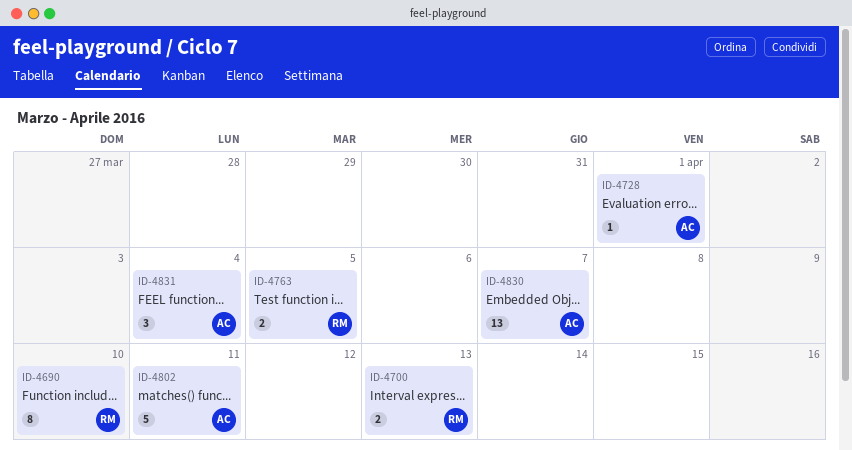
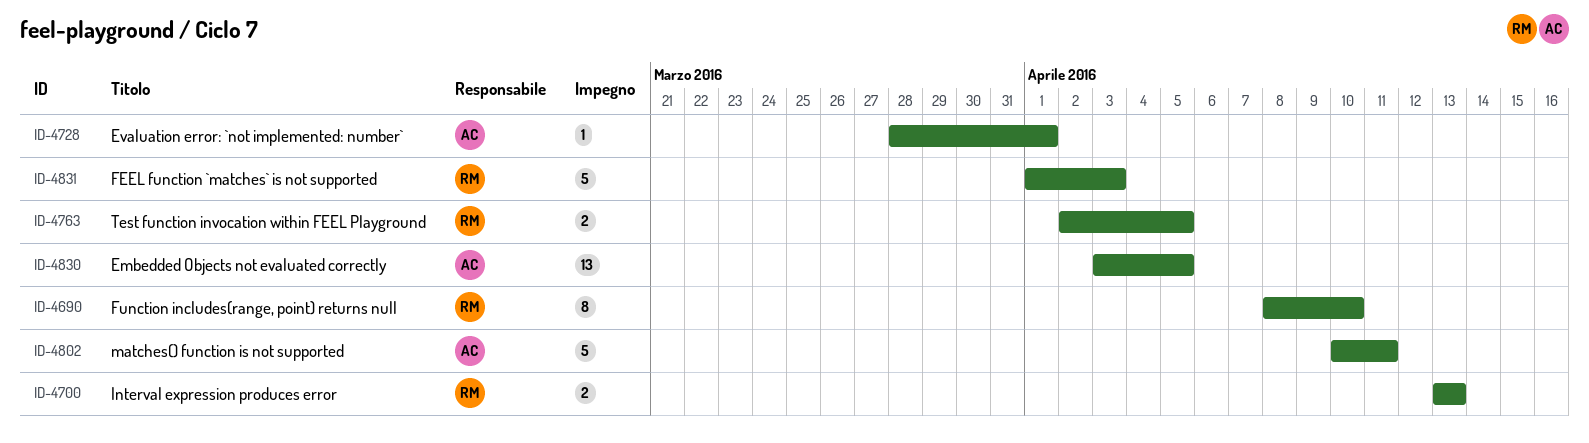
ID-4830, due: Apr 7 -> Apr 5
ID-4831, owner: AC -> RM
ID-4831, estimate: 3 -> 5
ID-4831, due: Apr 4 -> Apr 3

